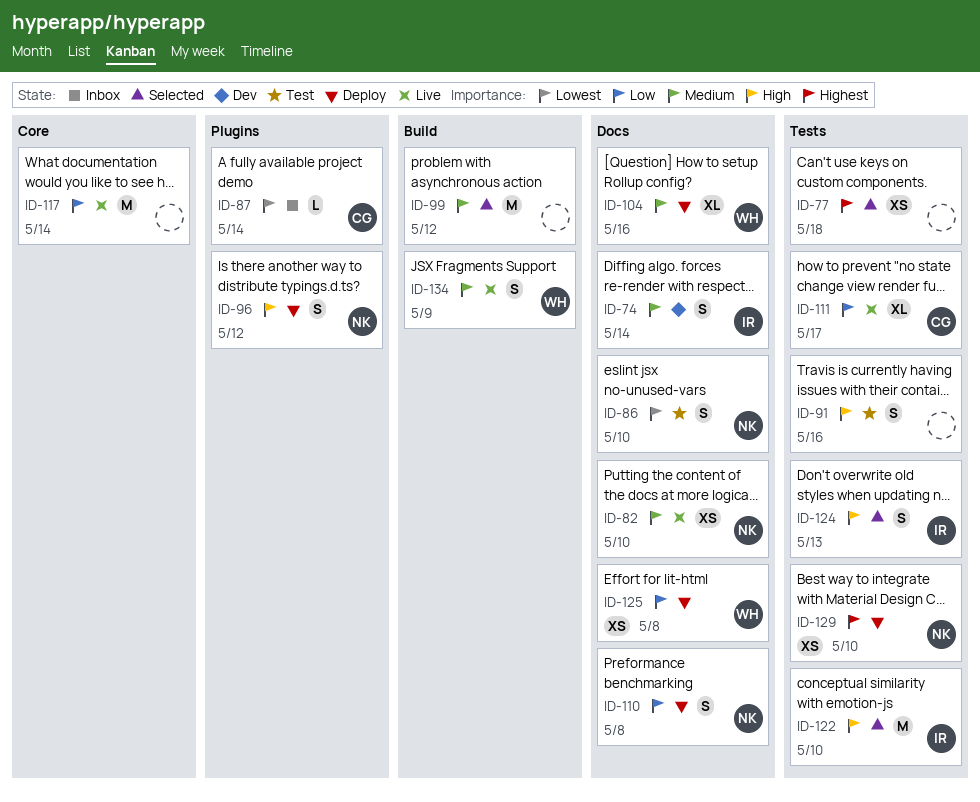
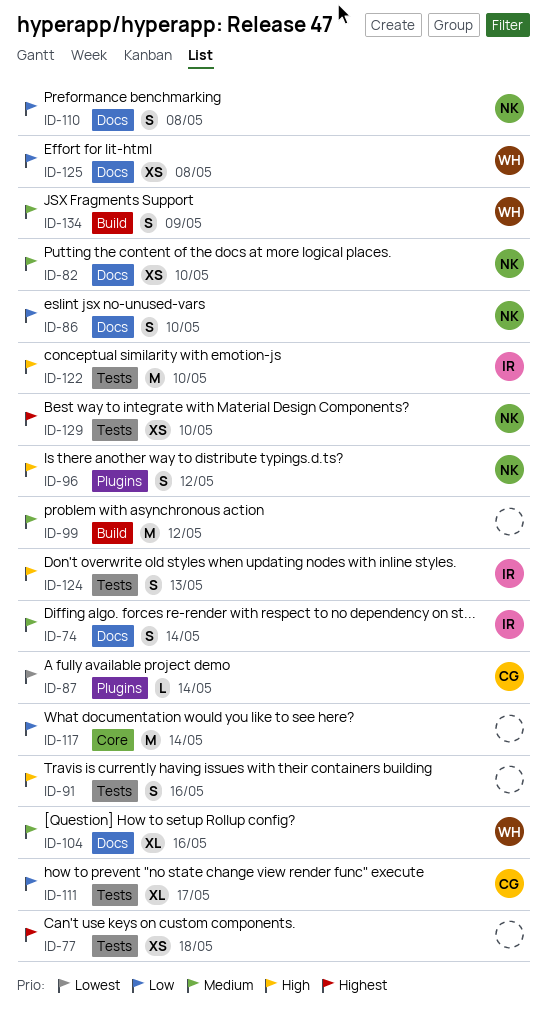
ID-86, priority: Lowest -> Low

